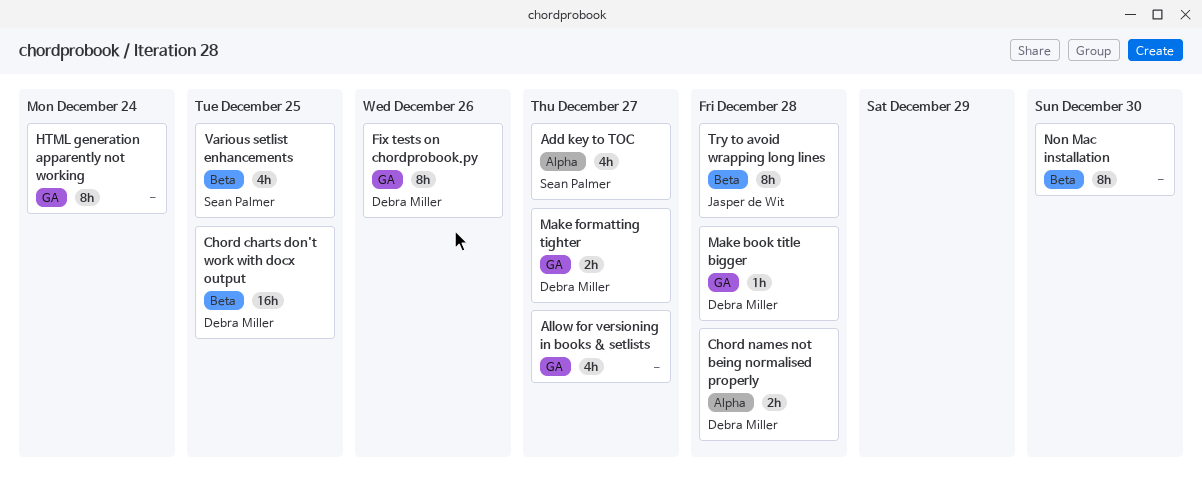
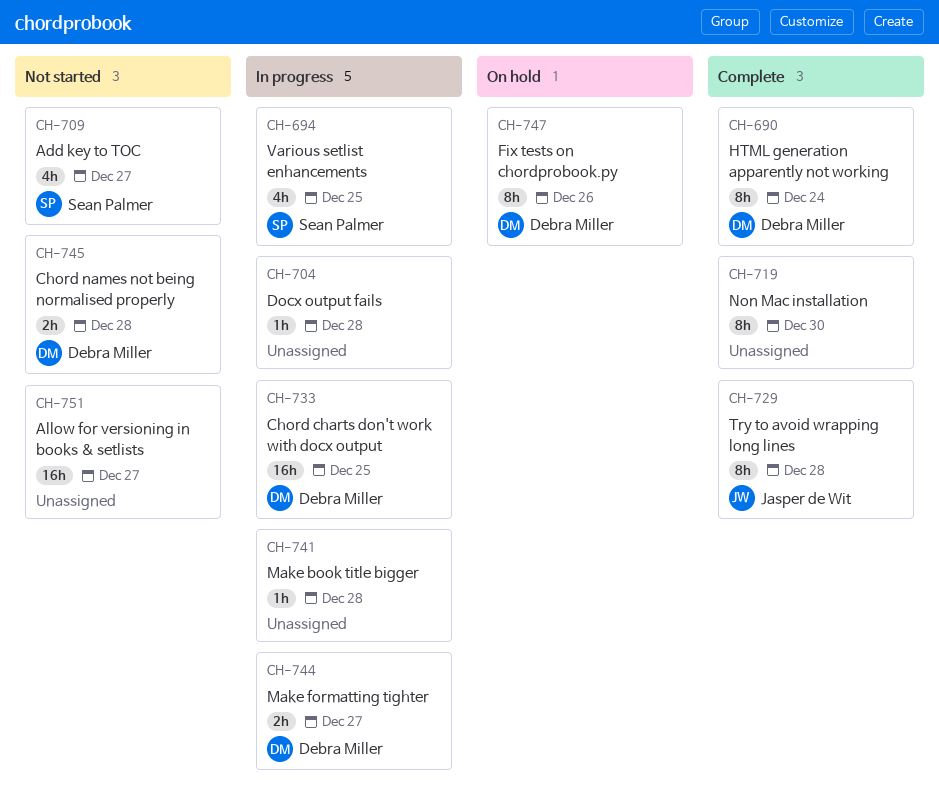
Allow for versioning in books & setlists, estimate: 4h -> 16h
Docx output fails: none -> present
HTML generation apparently not working, owner: none -> Debra Miller
Make book title bigger, owner: Debra Miller -> none

